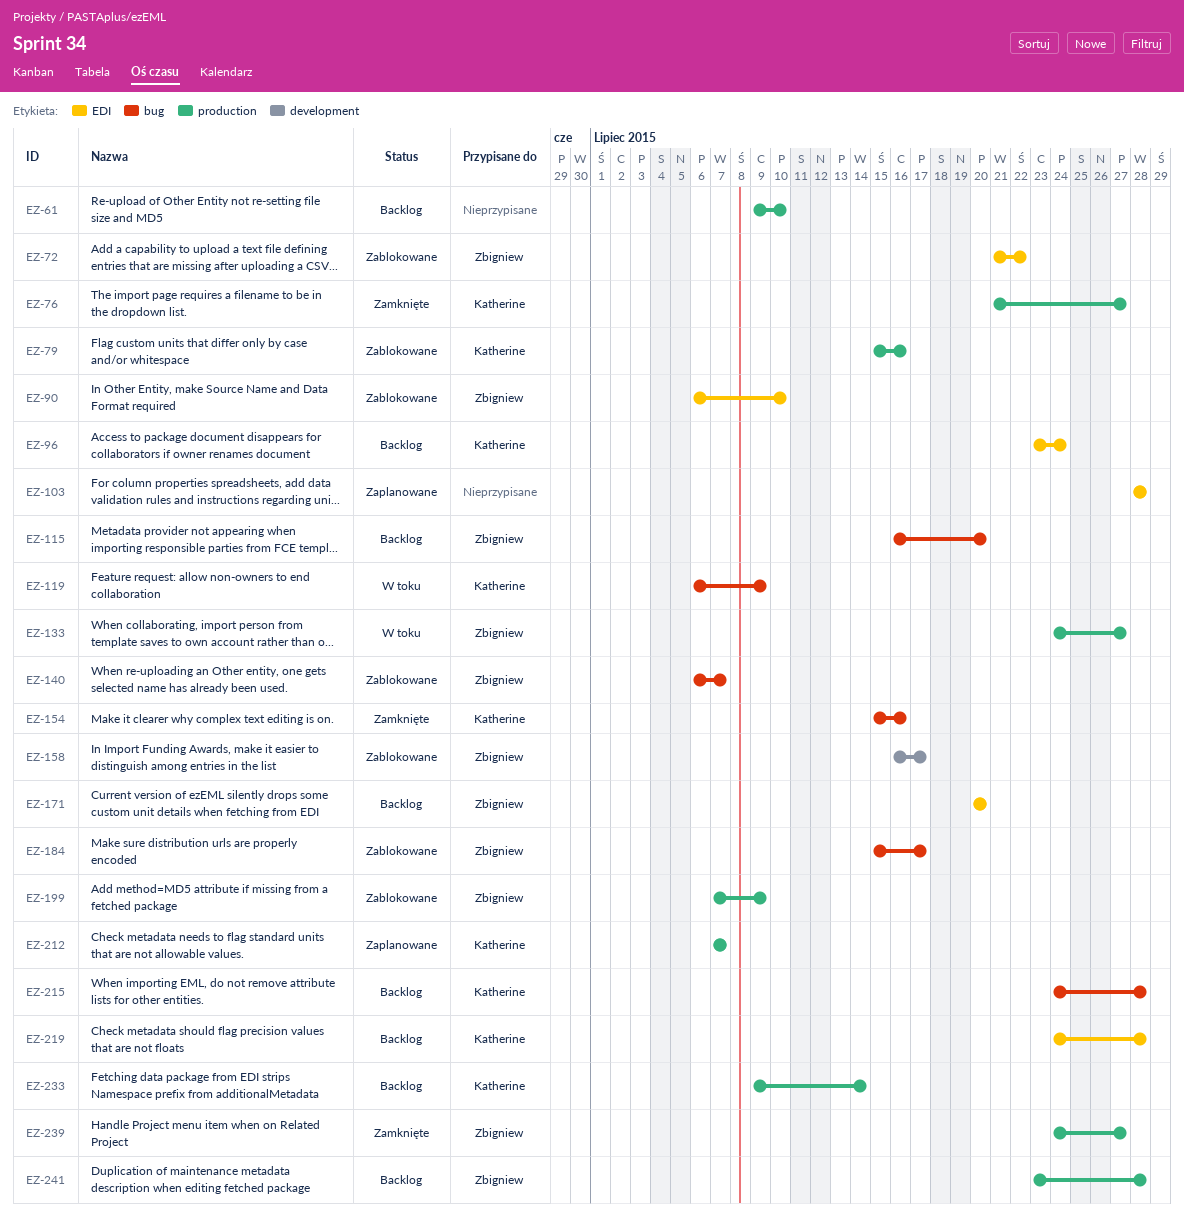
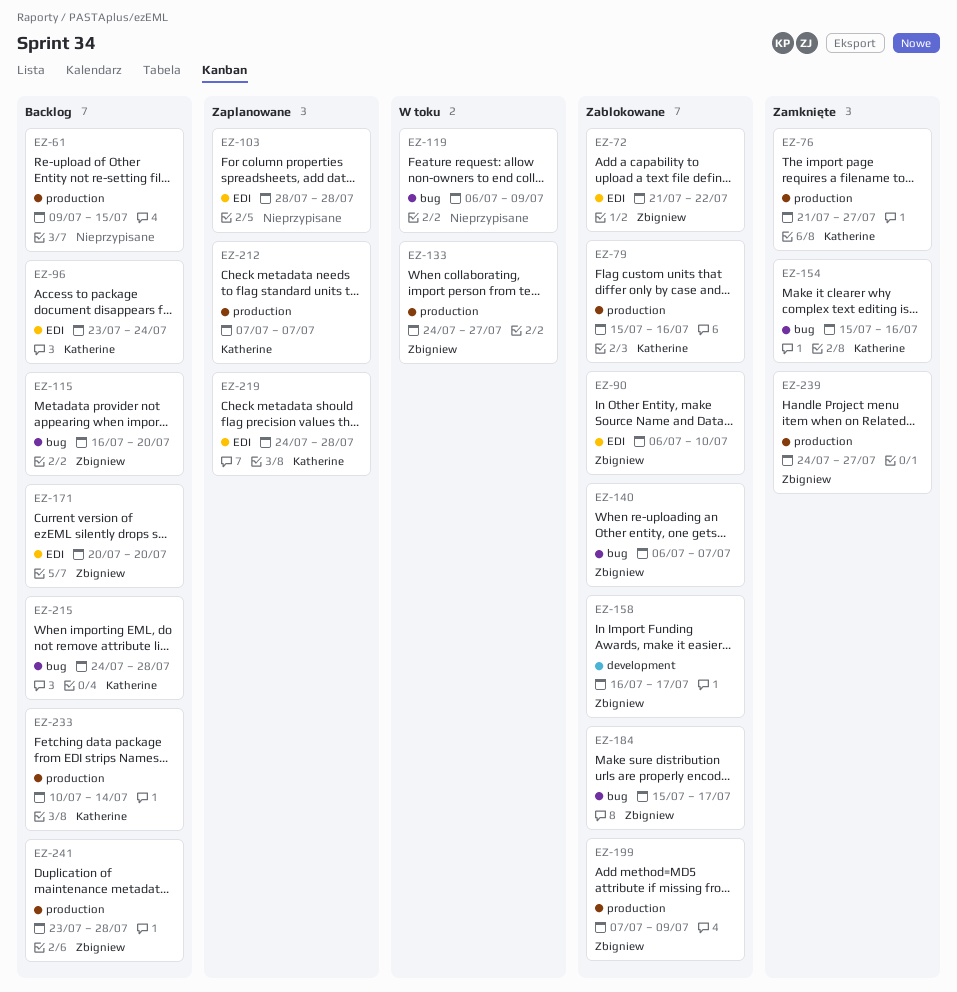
EZ-61, due: Jul 10 -> Jul 15
EZ-119, owner: Katherine -> none
EZ-219, status: Backlog -> Zaplanowane
EZ-233, start: Jul 9 -> Jul 10

